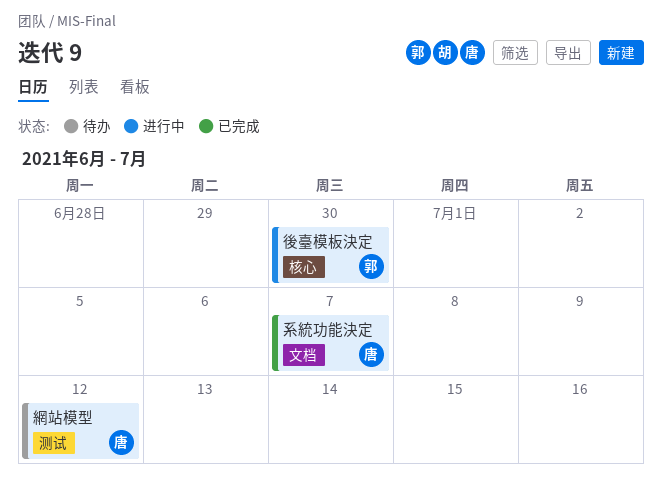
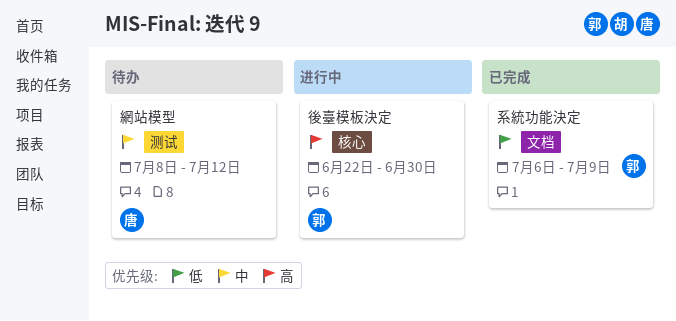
系統功能決定, owner: 唐 -> 郭
系統功能決定, due: Jul 7 -> Jul 9

